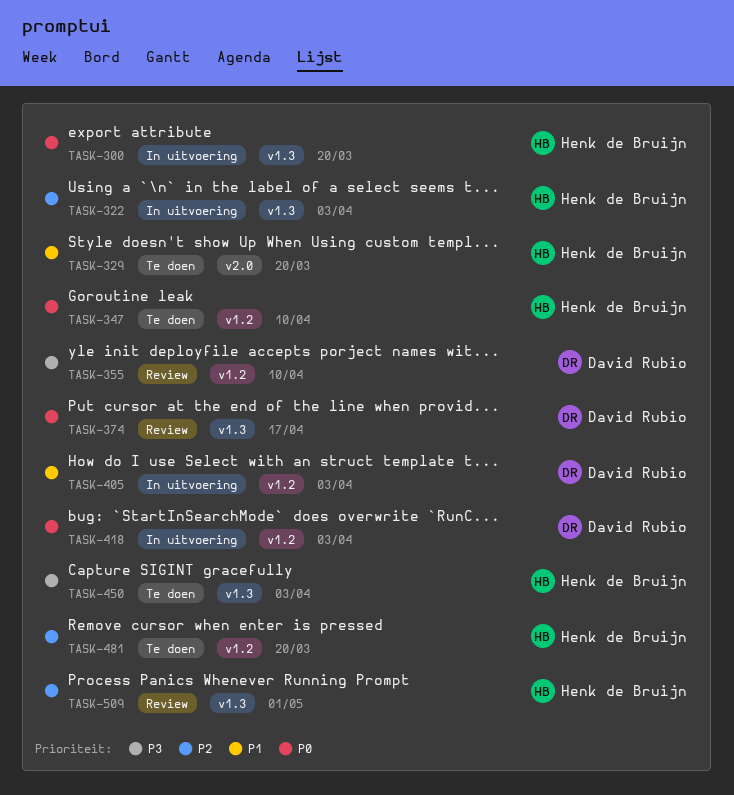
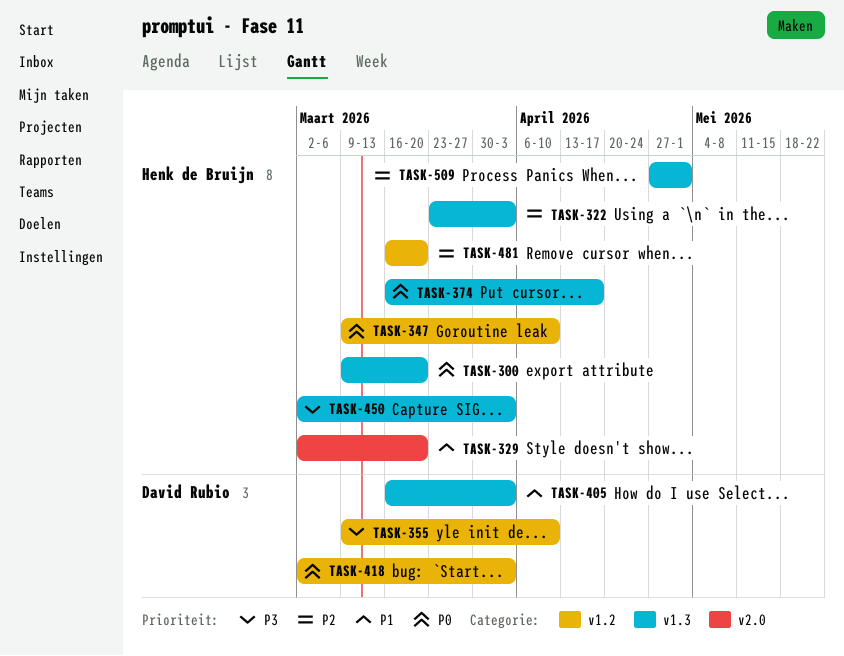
TASK-374, owner: David Rubio -> Henk de Bruijn
TASK-405, label: v1.2 -> v1.3

